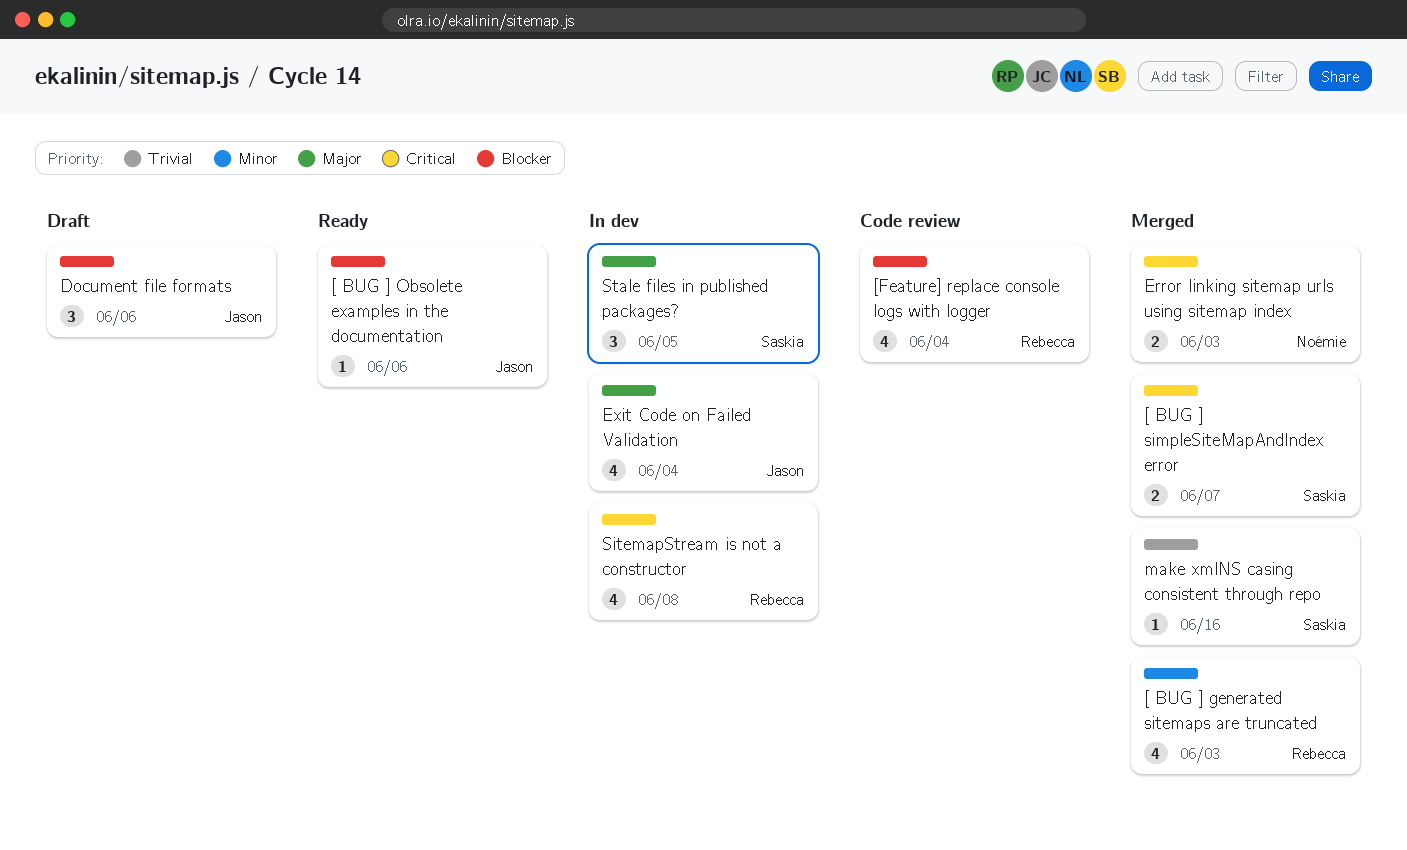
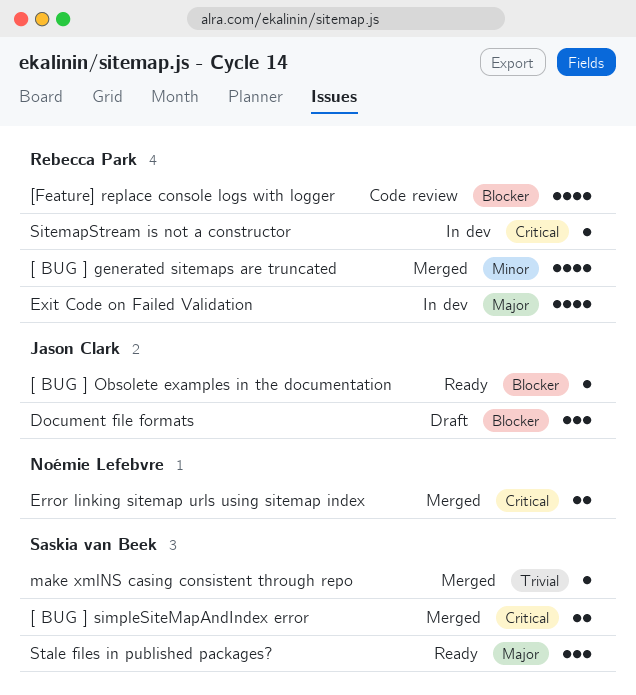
Exit Code on Failed Validation, owner: Jason Clark -> Rebecca Park
SitemapStream is not a constructor, estimate: 4 -> 1
Stale files in published packages?, status: In dev -> Ready

